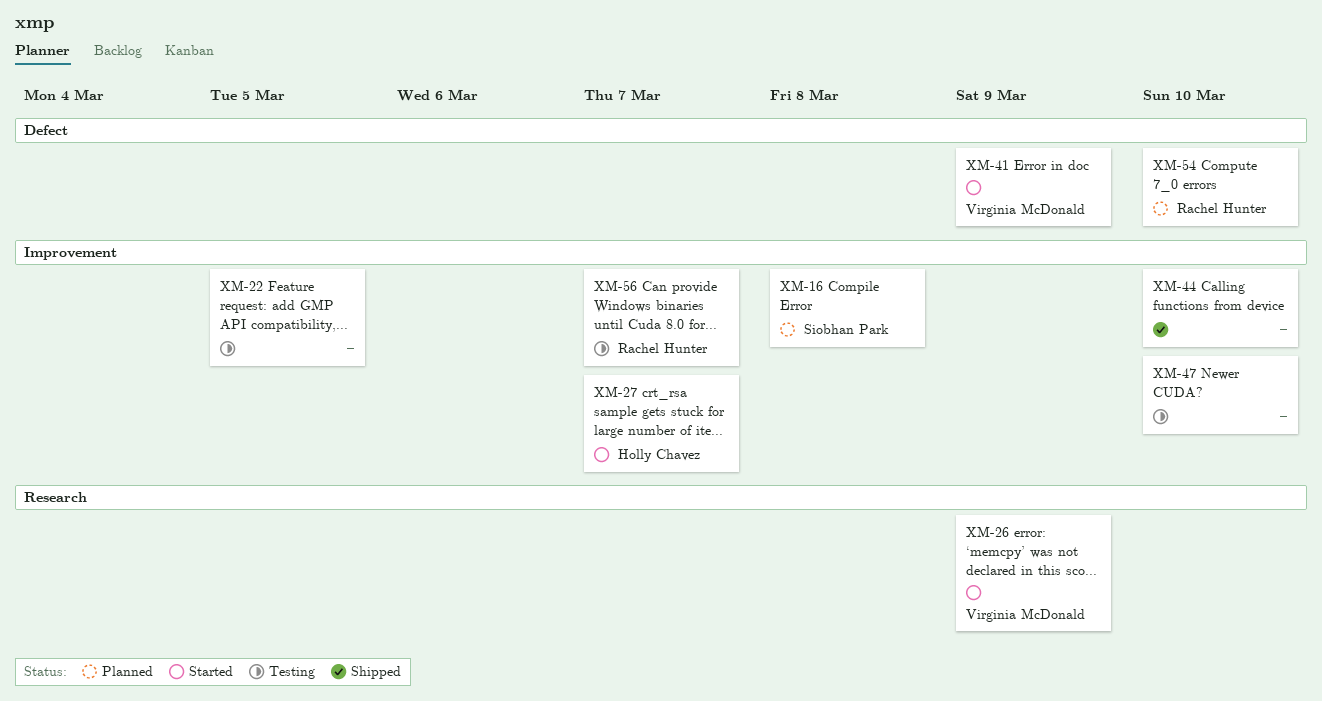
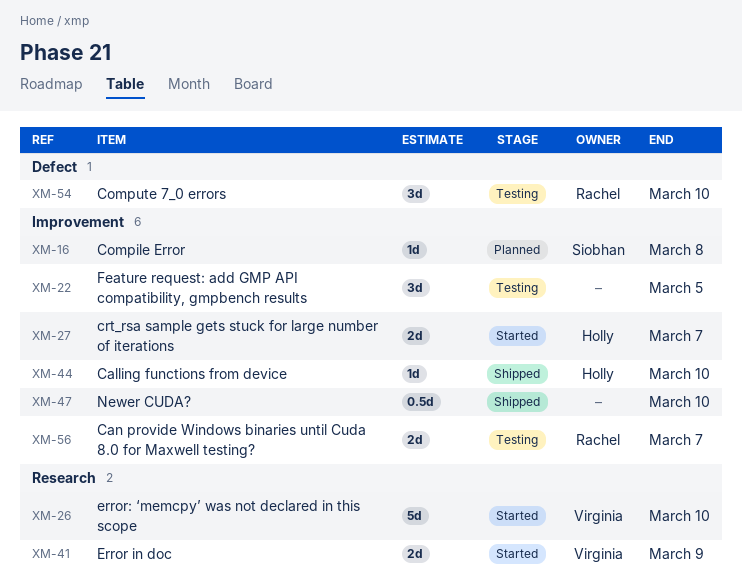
XM-26, due: Mar 9 -> Mar 10
XM-41, label: Defect -> Research
XM-44, owner: none -> Holly Chavez
XM-47, status: Testing -> Shipped
XM-54, status: Planned -> Testing

